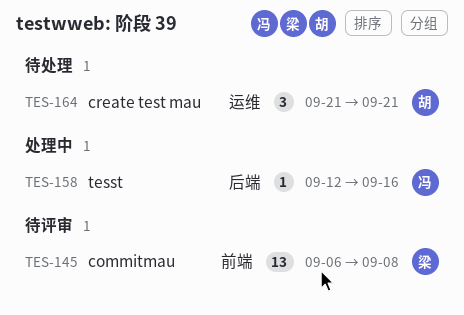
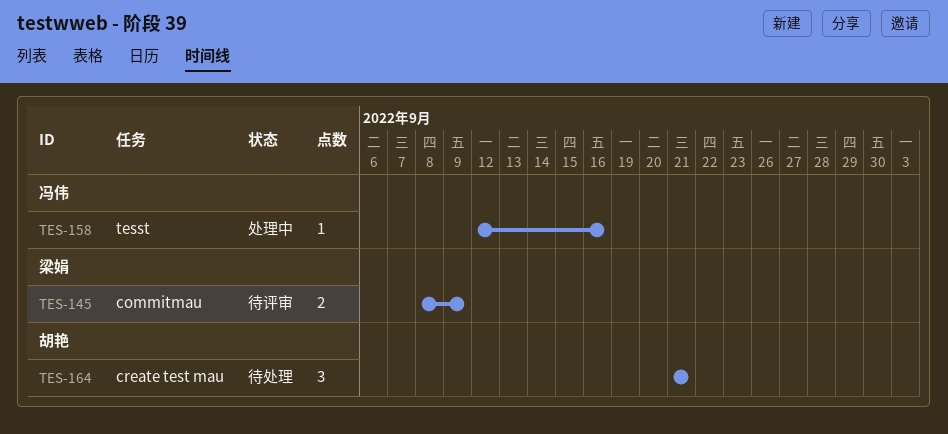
TES-145, estimate: 13 -> 2
TES-145, start: Sep 6 -> Sep 8
TES-145, due: Sep 8 -> Sep 9

